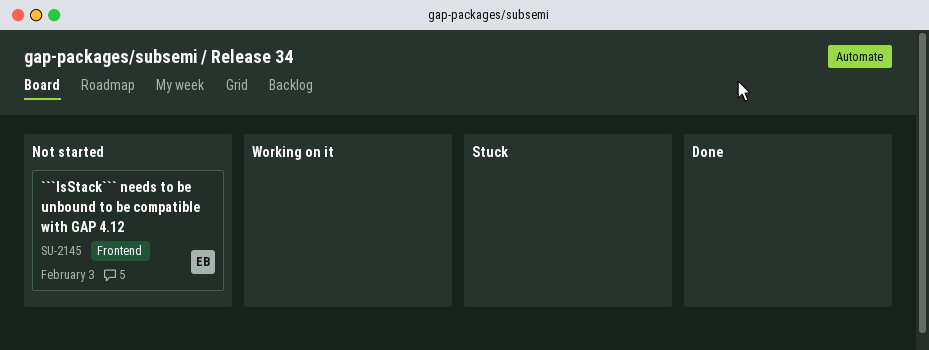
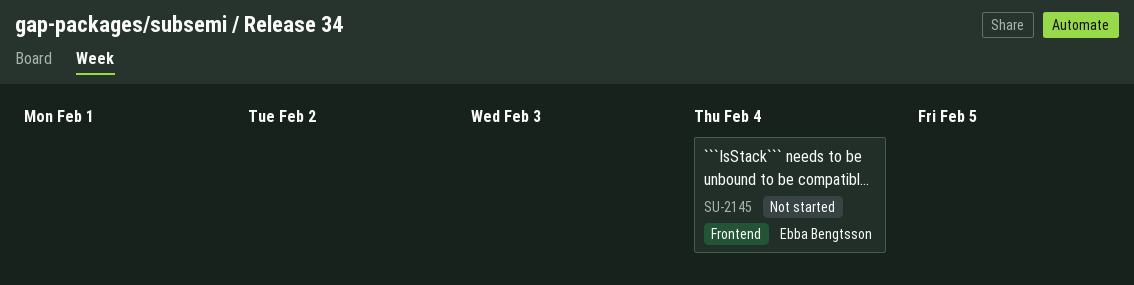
SU-2145, due: Feb 3 -> Feb 4

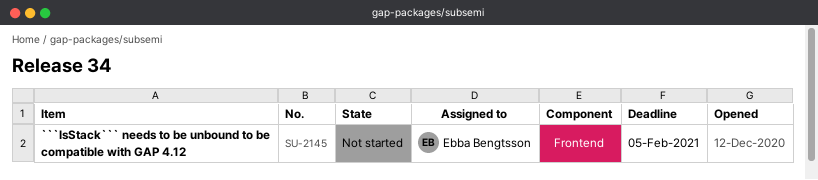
SU-2145, due: Feb 4 -> Feb 5

